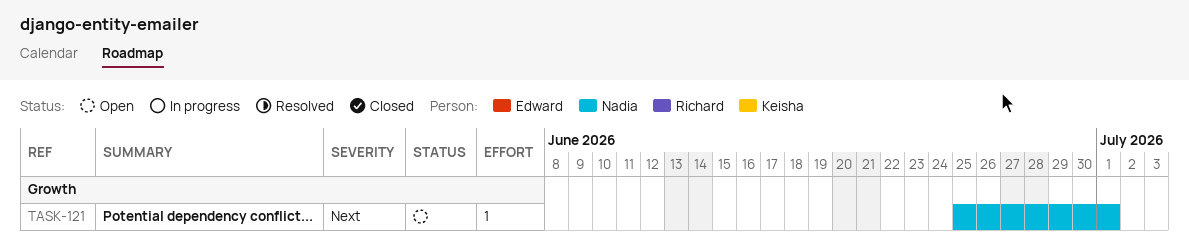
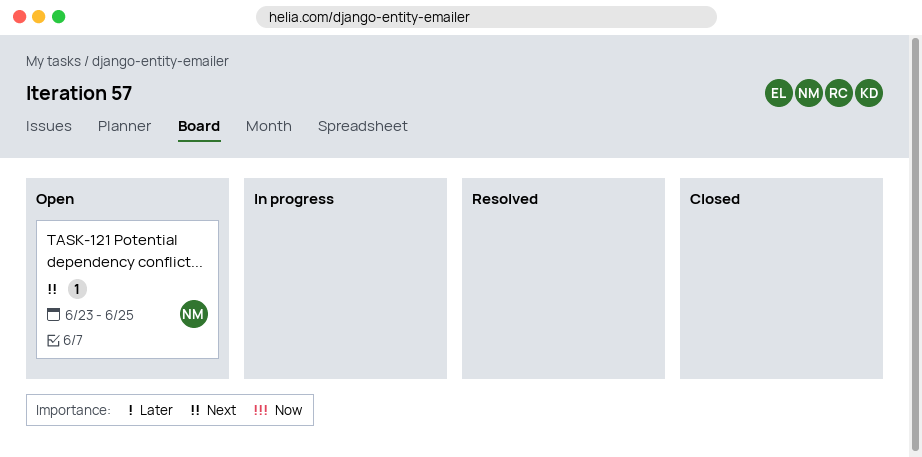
TASK-121, start: Jun 25 -> Jun 23
TASK-121, due: Jul 1 -> Jun 25

